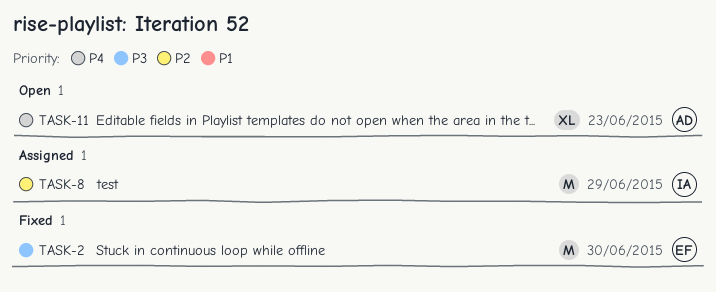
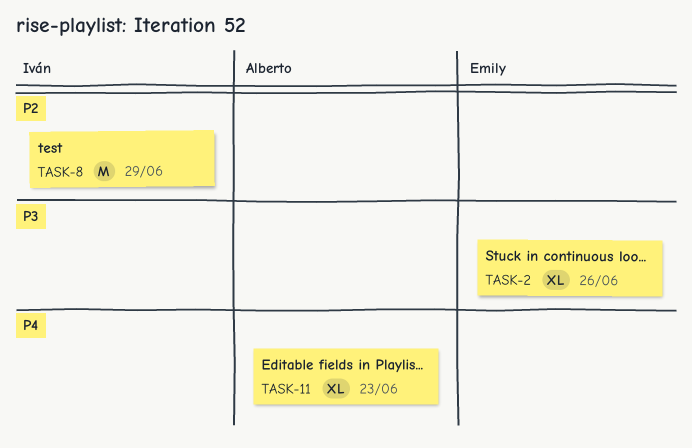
TASK-2, estimate: M -> XL
TASK-2, due: Jun 30 -> Jun 26

